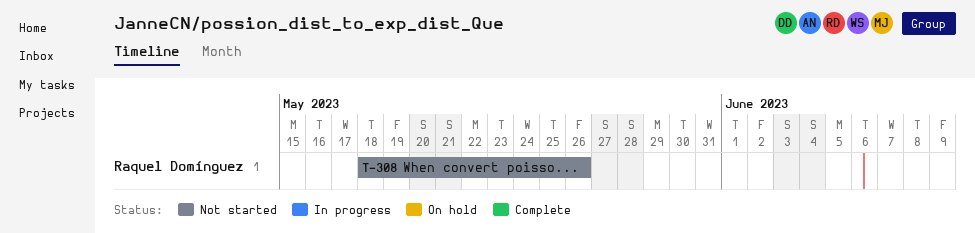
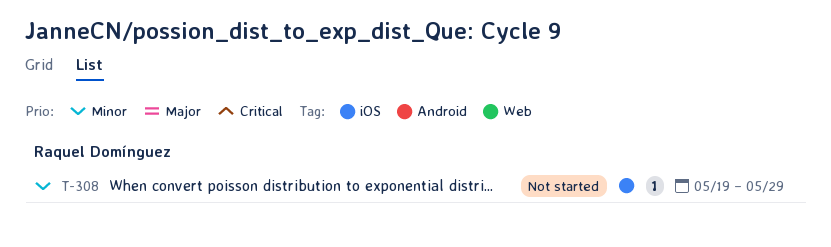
T-308, start: May 18 -> May 19
T-308, due: May 26 -> May 29

